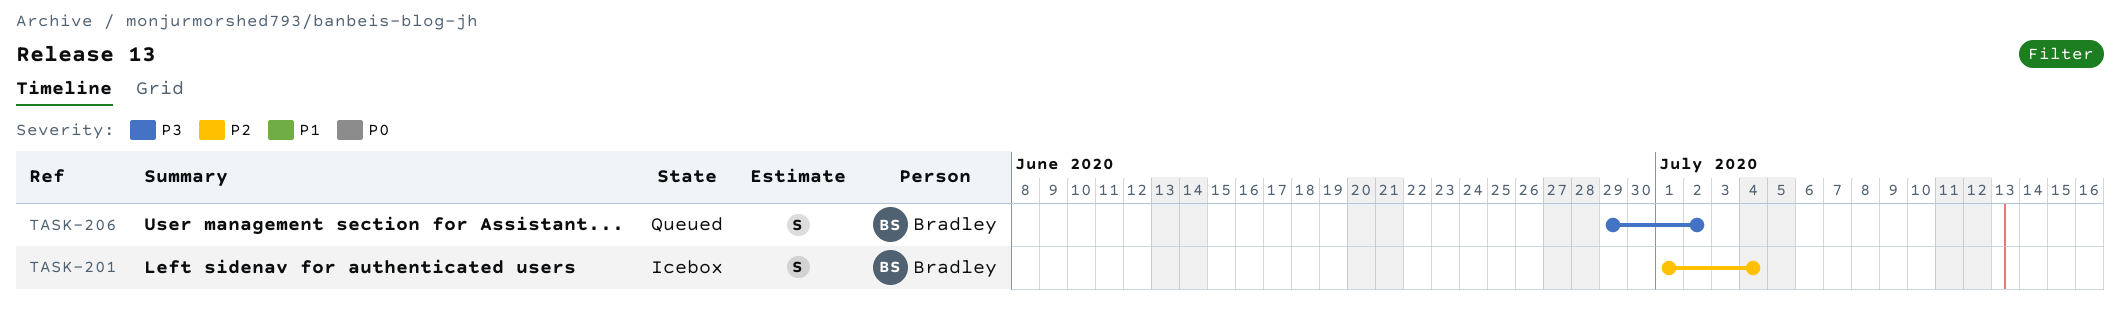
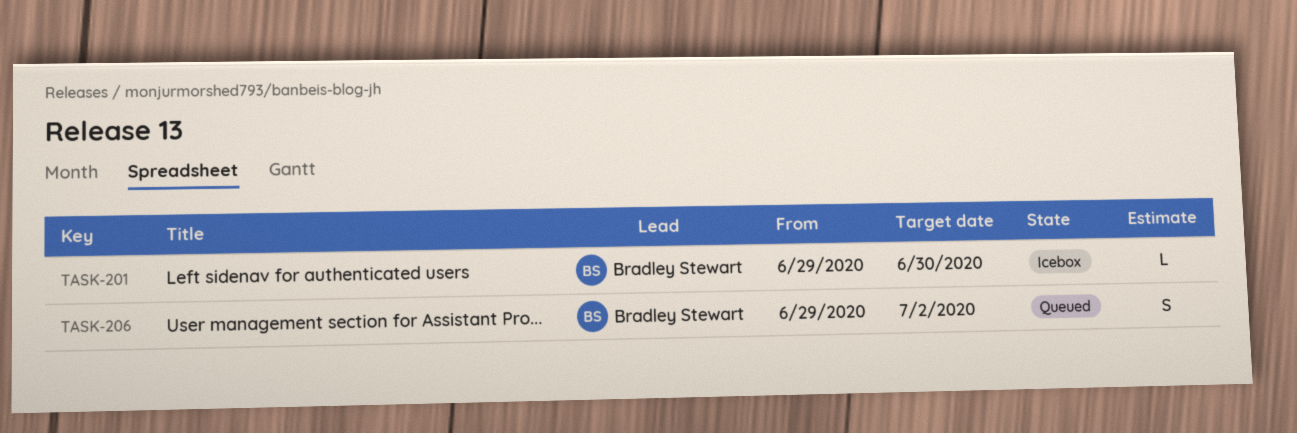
TASK-201, estimate: S -> L
TASK-201, start: Jul 1 -> Jun 29
TASK-201, due: Jul 4 -> Jun 30

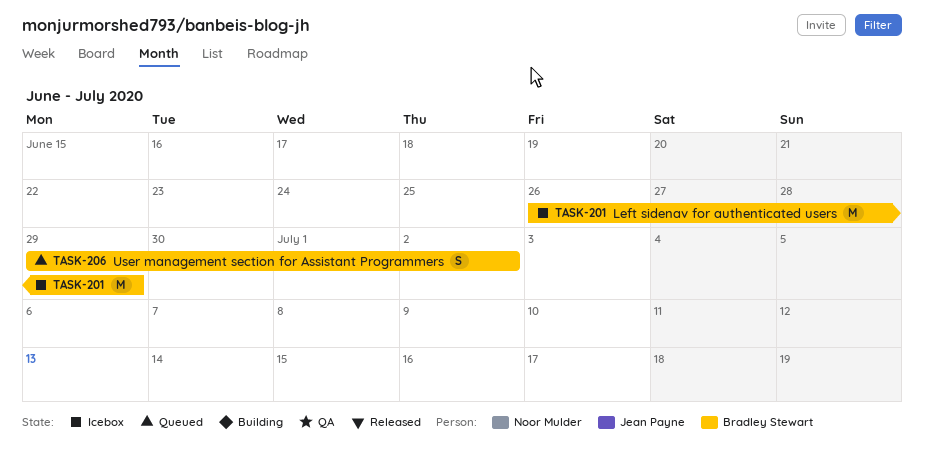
TASK-201, estimate: L -> M
TASK-201, start: Jun 29 -> Jun 26
TASK-201, due: Jun 30 -> Jun 29

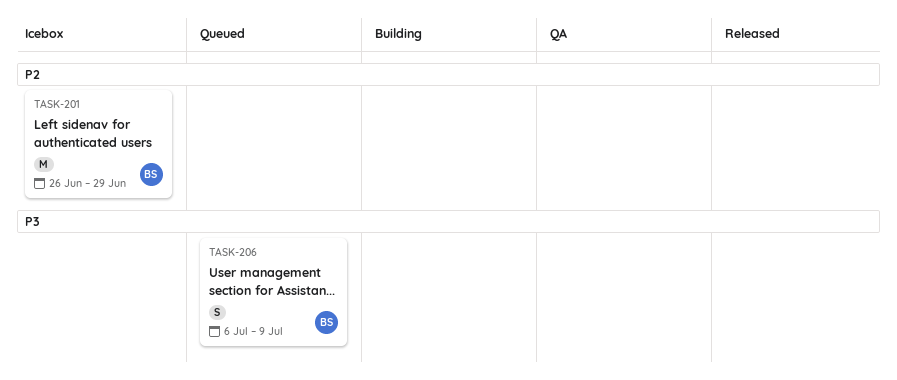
TASK-206, start: Jun 29 -> Jul 6
TASK-206, due: Jul 2 -> Jul 9

